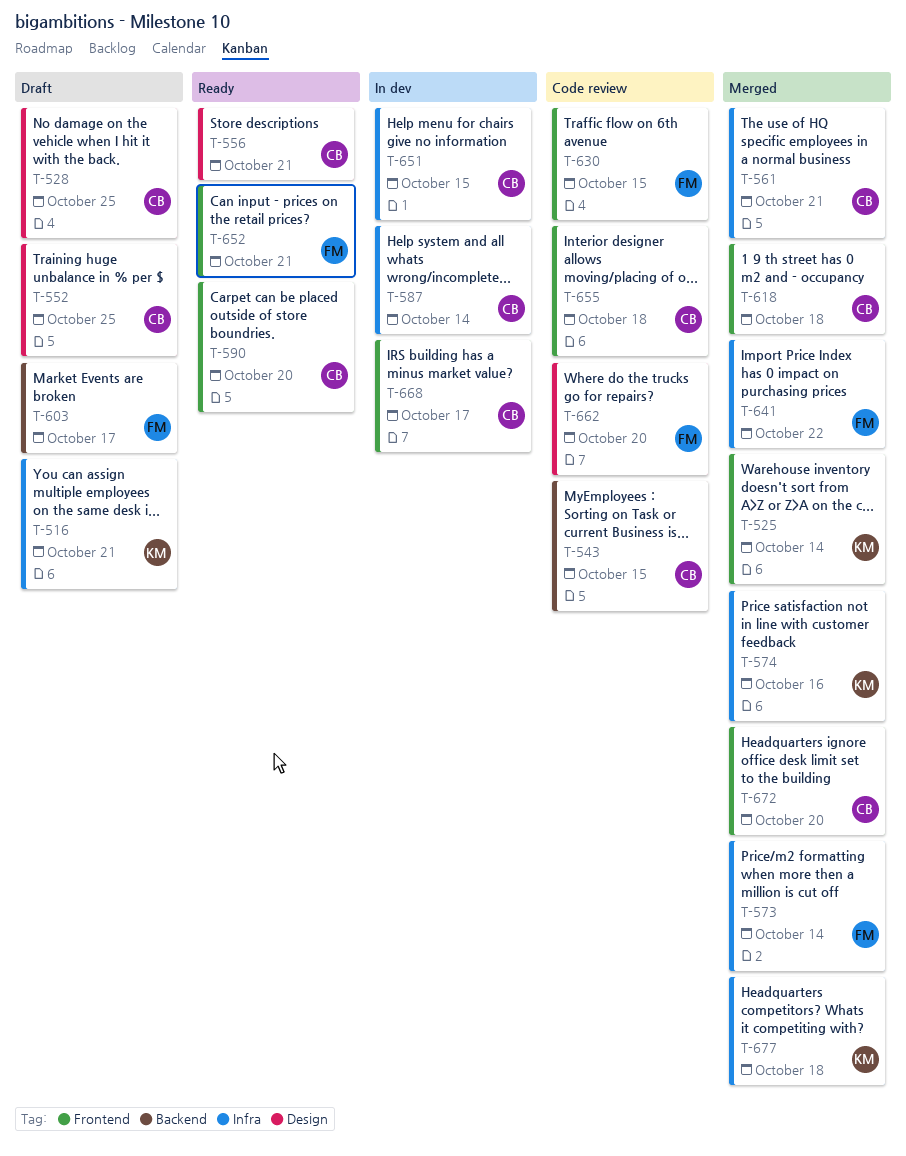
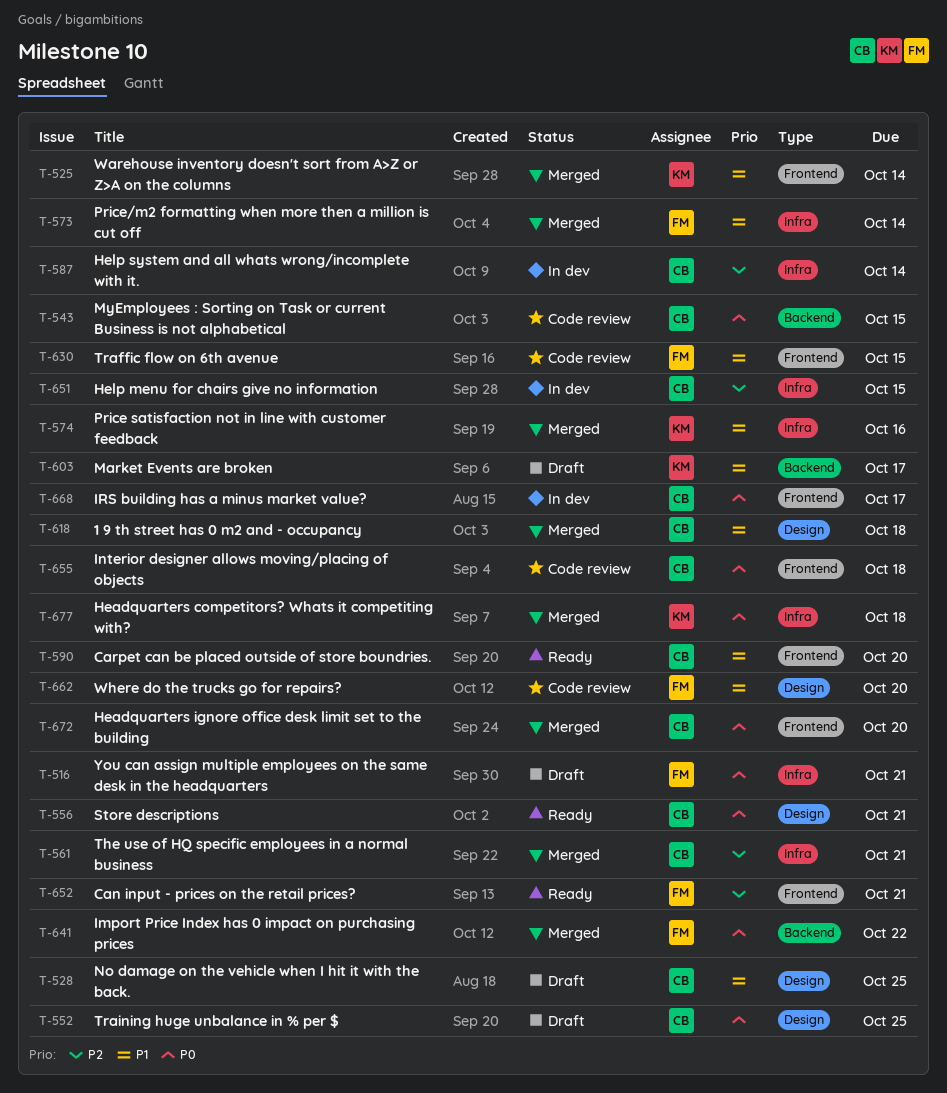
T-516, owner: KM -> FM
T-603, owner: FM -> KM
T-618, label: Frontend -> Design
T-641, label: Infra -> Backend

